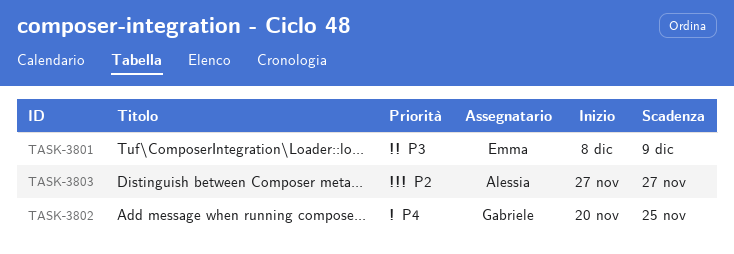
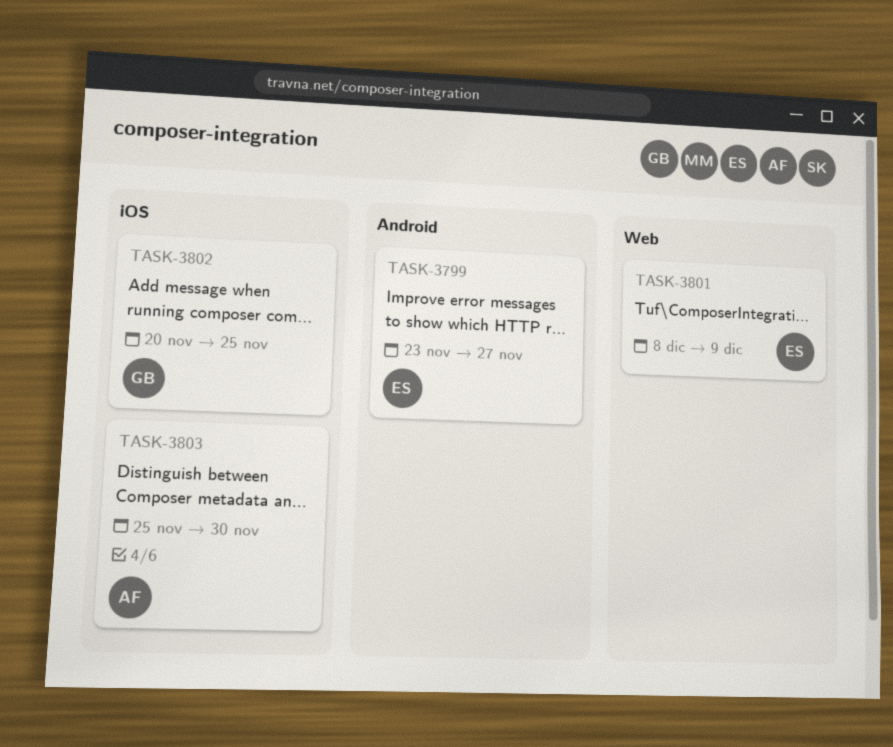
TASK-3799: none -> present
TASK-3803, start: Nov 27 -> Nov 25
TASK-3803, due: Nov 27 -> Nov 30

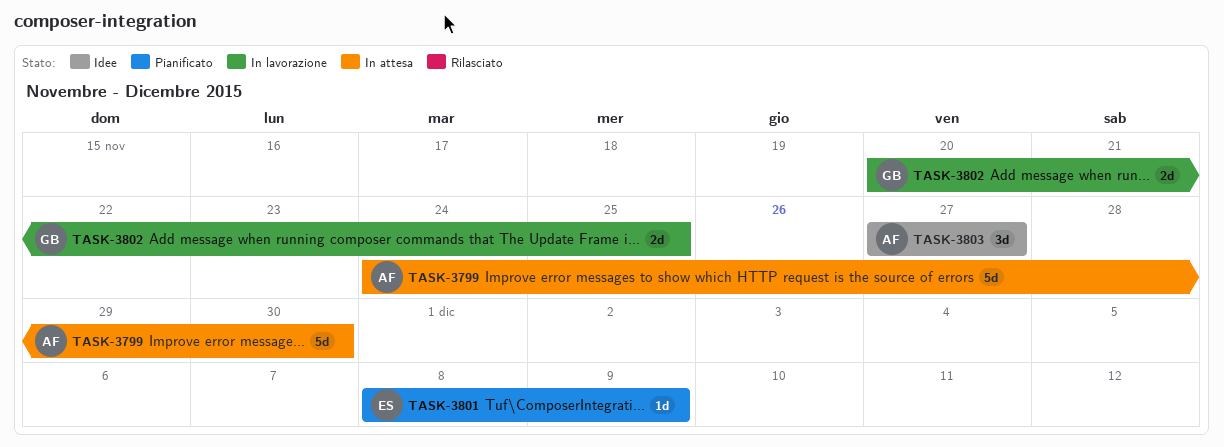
TASK-3799, owner: ES -> AF
TASK-3799, start: Nov 23 -> Nov 24
TASK-3799, due: Nov 27 -> Nov 30
TASK-3803, start: Nov 25 -> Nov 27
TASK-3803, due: Nov 30 -> Nov 27

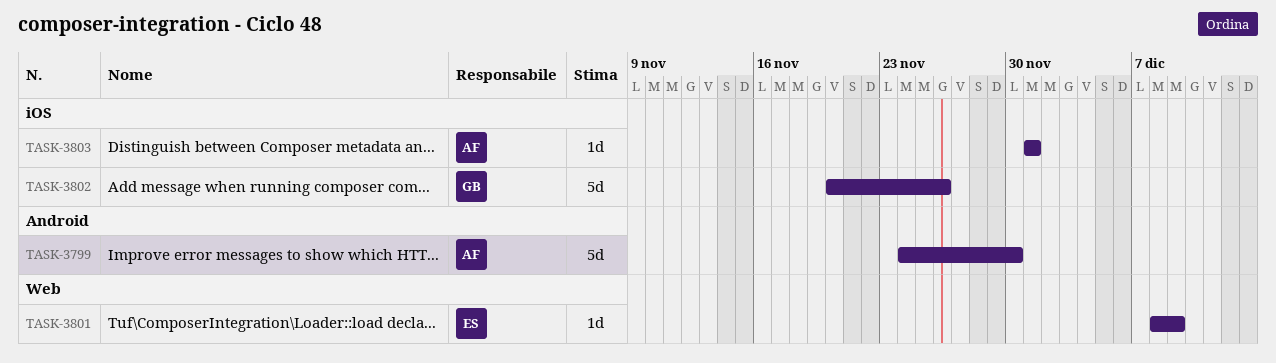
TASK-3802, estimate: 2d -> 5d
TASK-3802, due: Nov 25 -> Nov 26
TASK-3803, estimate: 3d -> 1d
TASK-3803, start: Nov 27 -> Dec 1
TASK-3803, due: Nov 27 -> Dec 1

